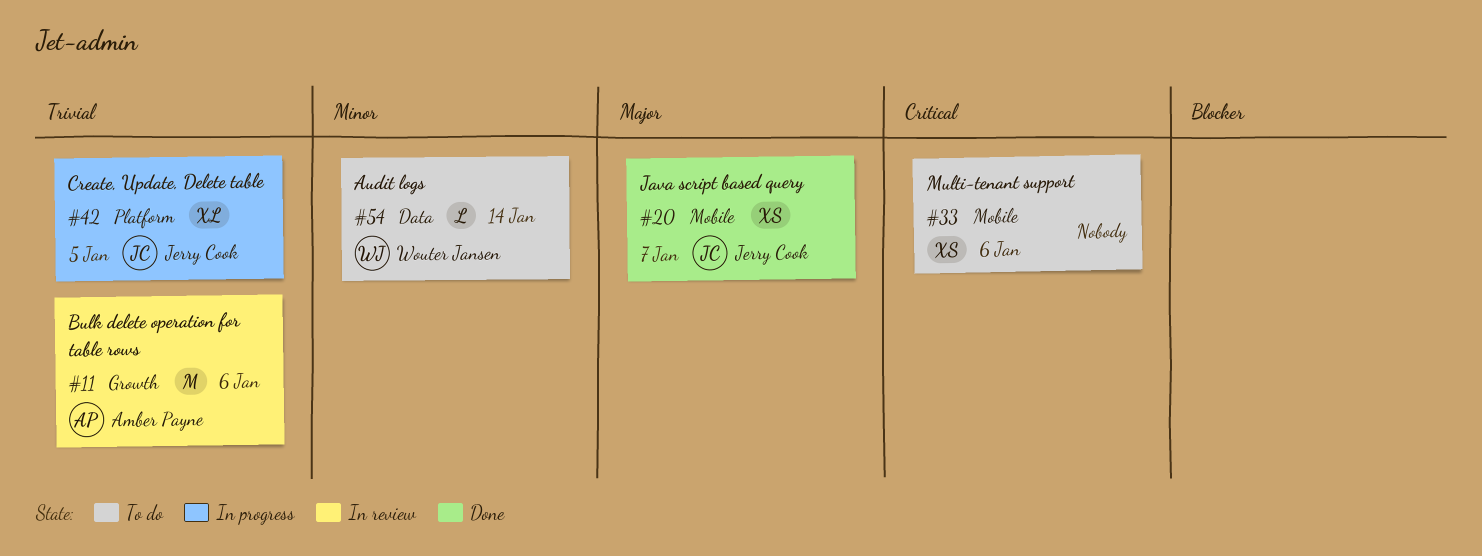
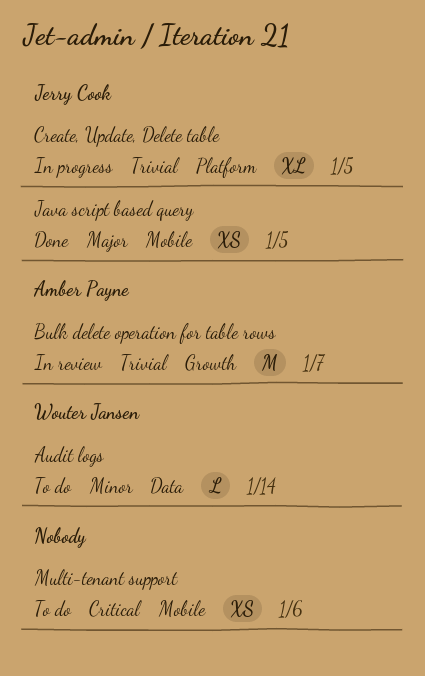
Bulk delete operation for table rows, due: Jan 6 -> Jan 7
Java script based query, due: Jan 7 -> Jan 5

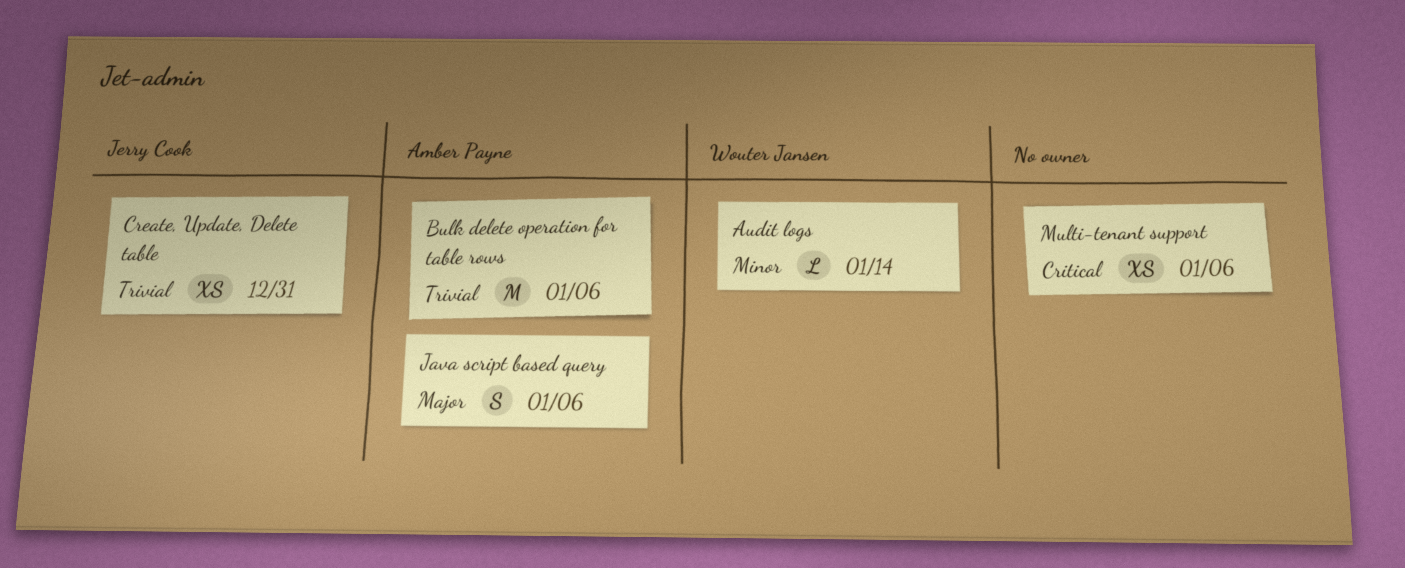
Bulk delete operation for table rows, due: Jan 7 -> Jan 6
Create, Update, Delete table, estimate: XL -> XS
Create, Update, Delete table, due: Jan 5 -> Dec 31
Java script based query, owner: Jerry Cook -> Amber Payne
Java script based query, estimate: XS -> S
Java script based query, due: Jan 5 -> Jan 6

